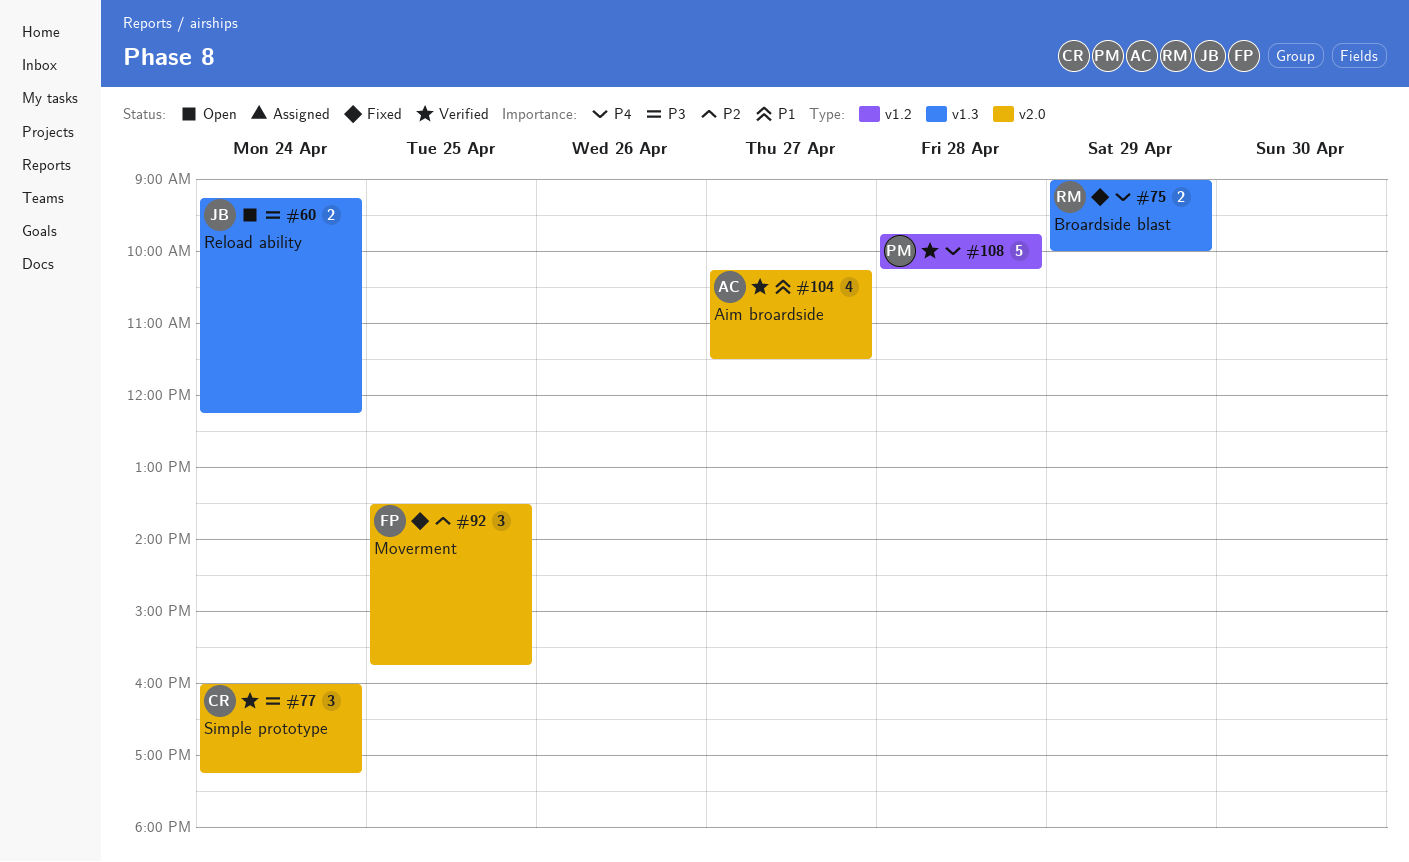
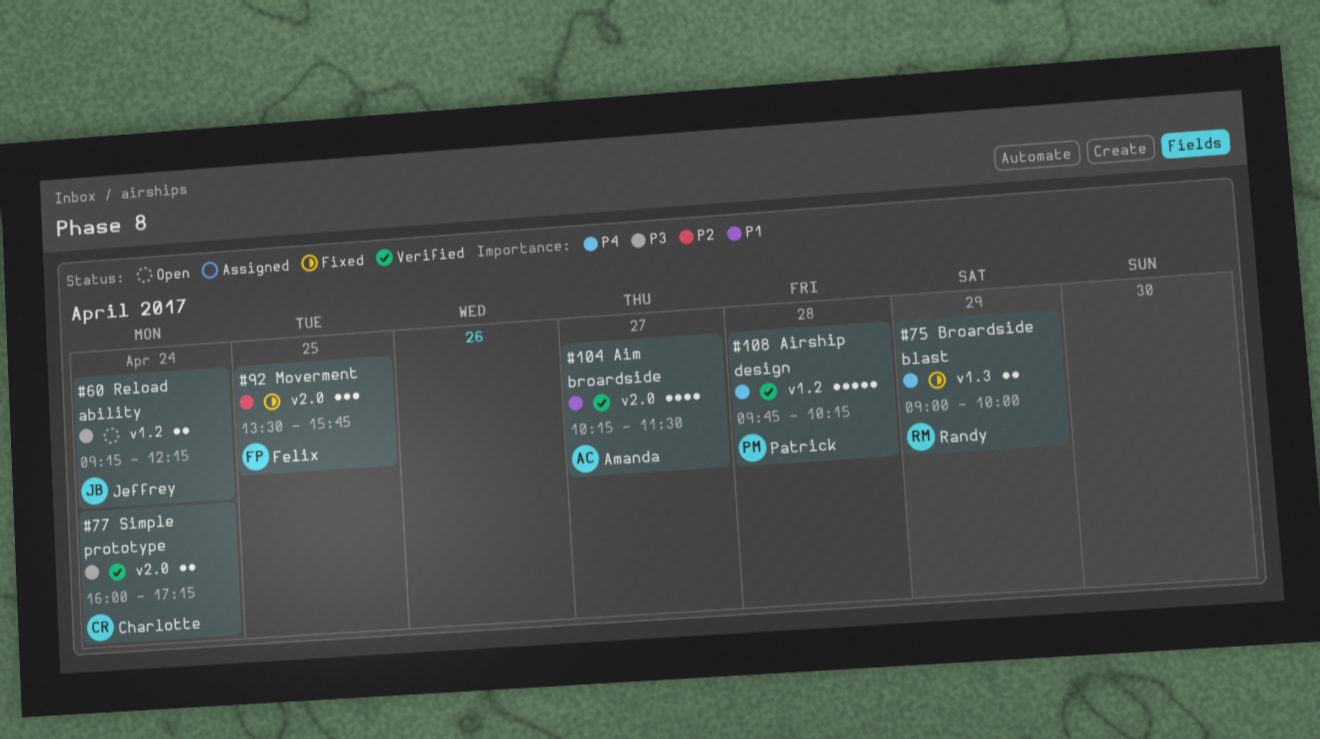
#60, label: v1.3 -> v1.2
#77, estimate: 3 -> 2

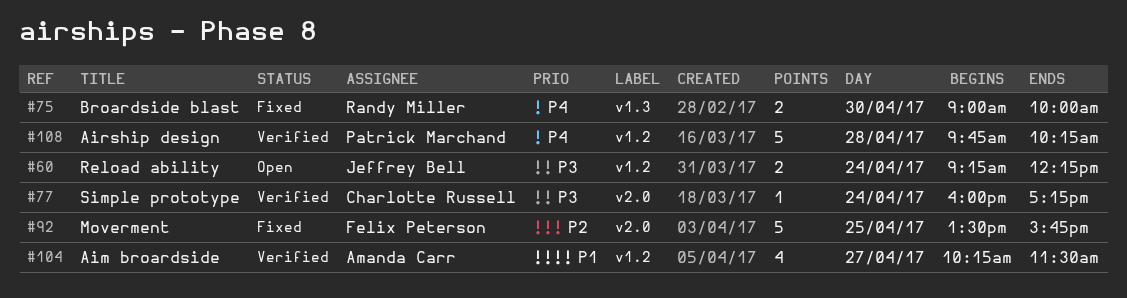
#75, day: Apr 29 -> Apr 30
#77, estimate: 2 -> 1
#92, estimate: 3 -> 5
#104, label: v2.0 -> v1.2

